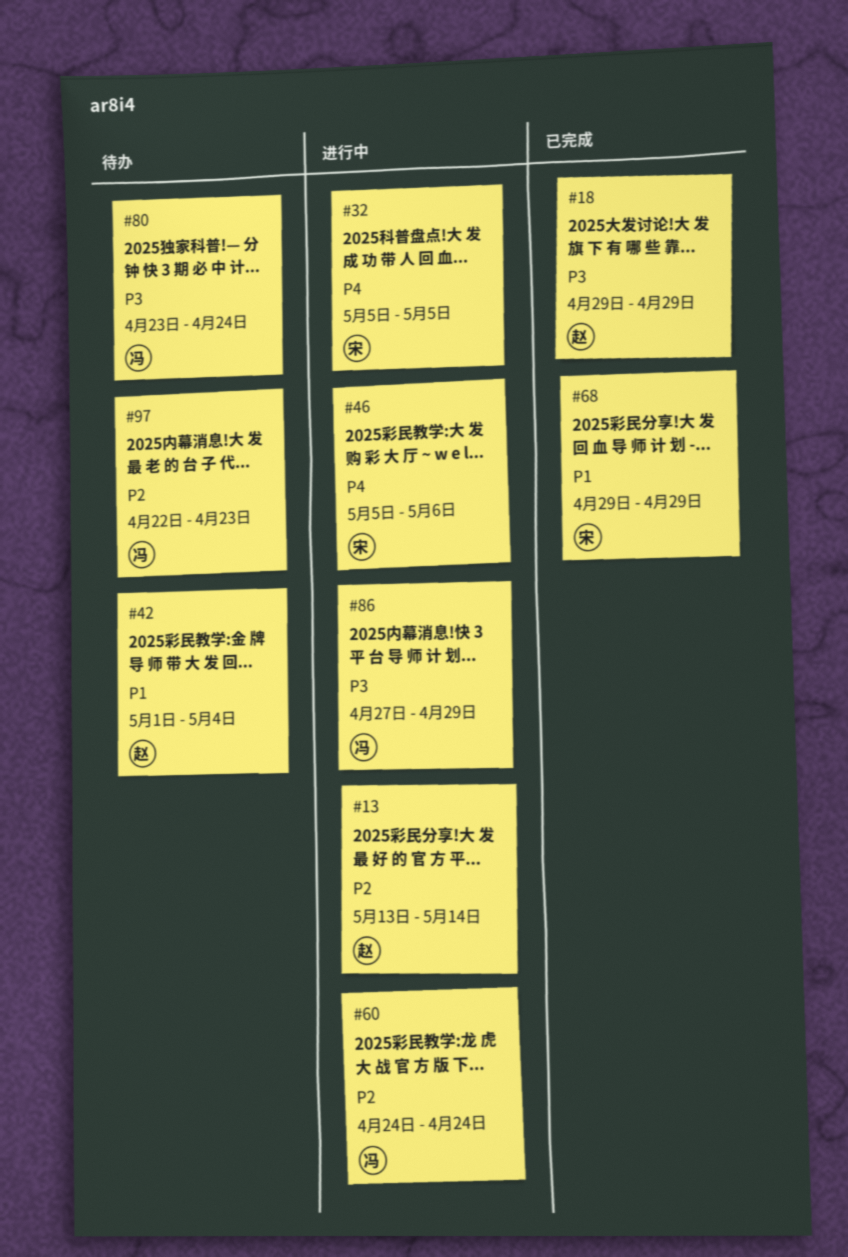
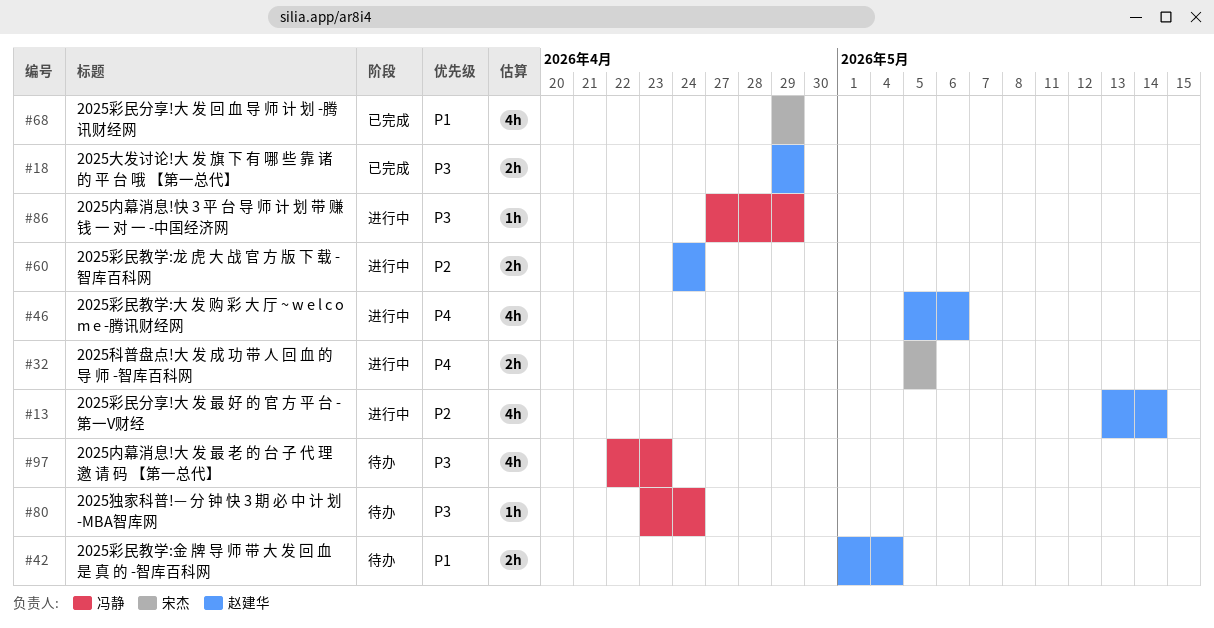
#46, owner: 宋杰 -> 赵建华
#60, owner: 冯静 -> 赵建华
#97, priority: P2 -> P3

